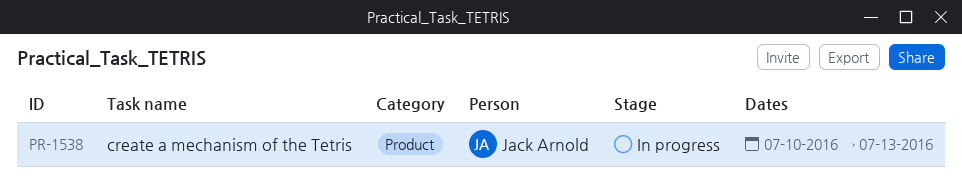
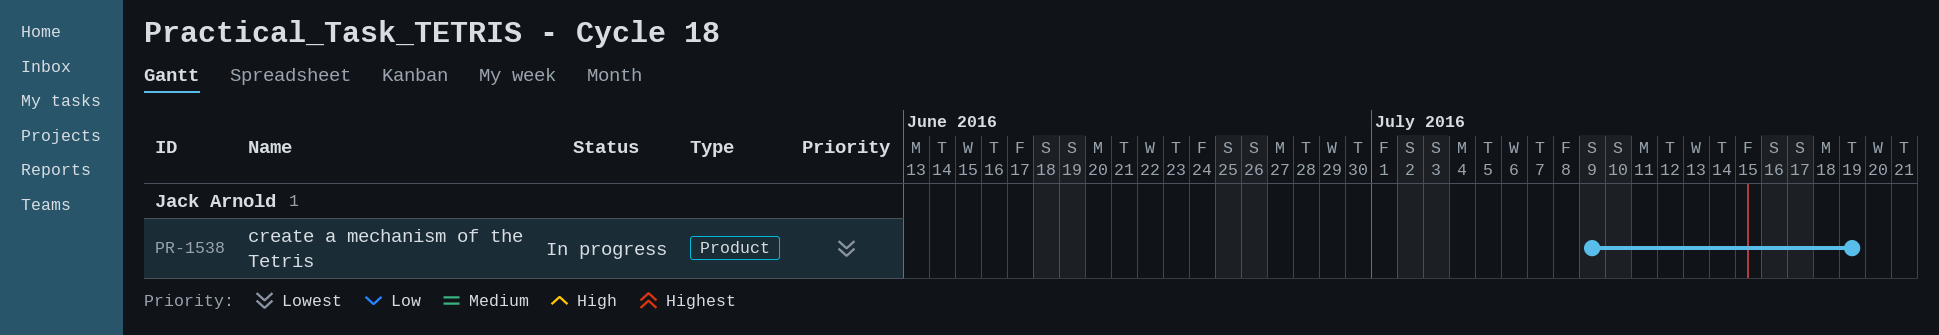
PR-1538, start: Jul 10 -> Jul 9
PR-1538, due: Jul 13 -> Jul 19

